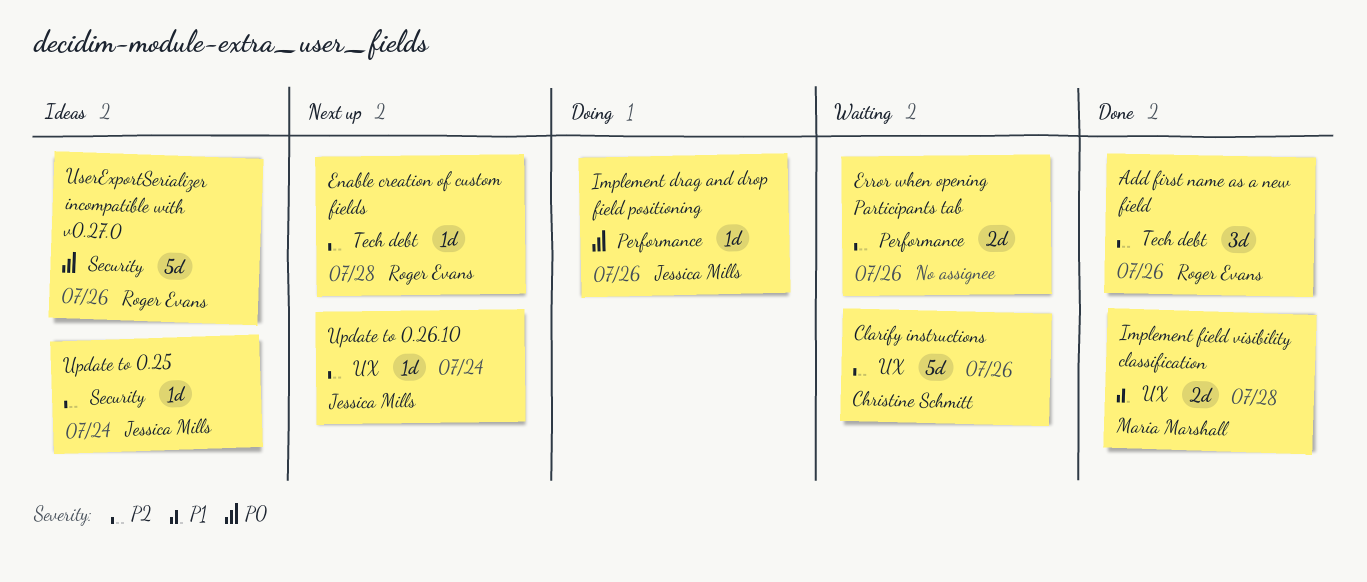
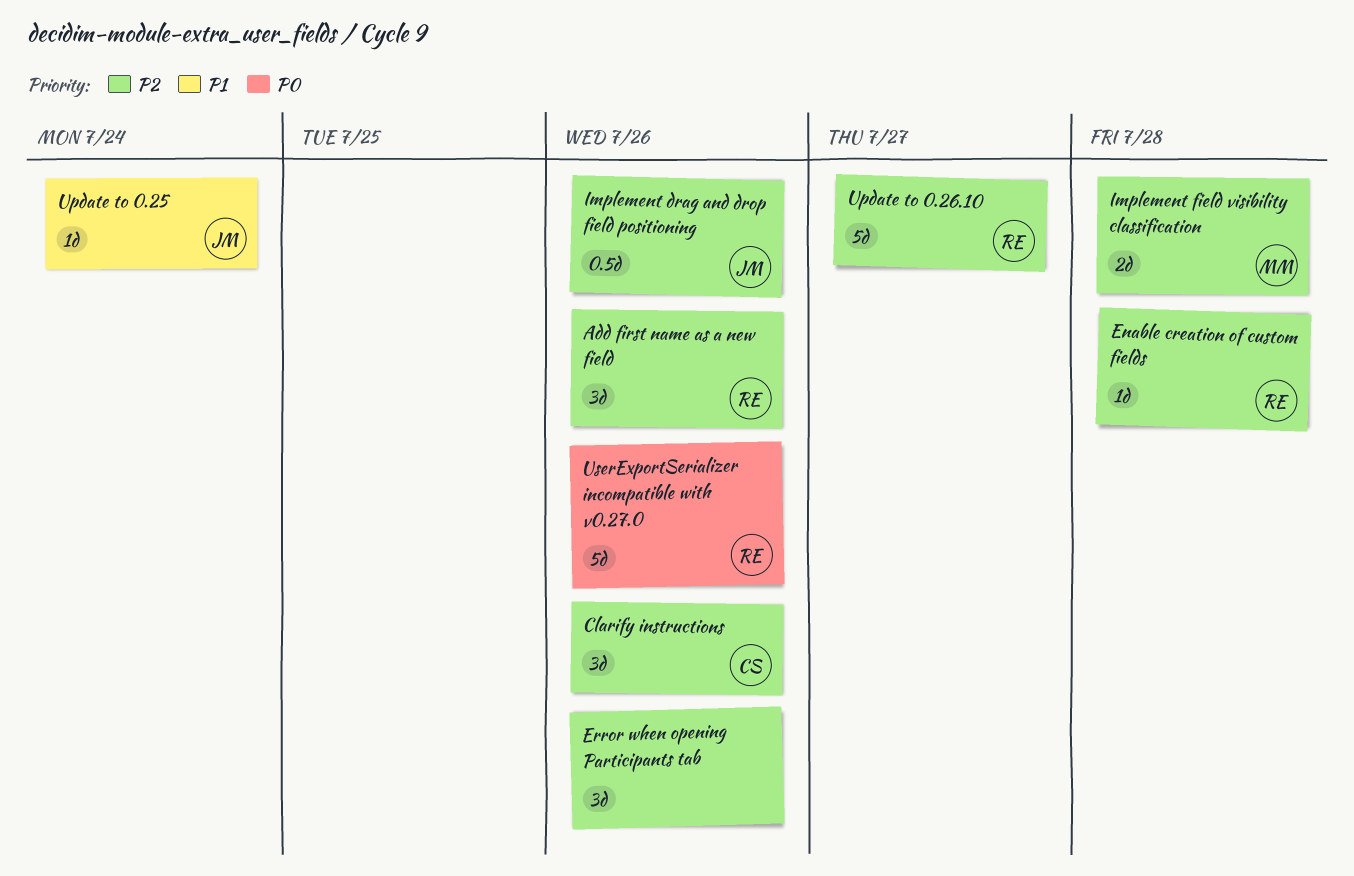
Clarify instructions, estimate: 5d -> 3d
Error when opening Participants tab, estimate: 2d -> 3d
Implement drag and drop field positioning, priority: P0 -> P2
Implement drag and drop field positioning, estimate: 1d -> 0.5d
Implement field visibility classification, priority: P1 -> P2
Update to 0.25, priority: P2 -> P1
Update to 0.26.10, owner: Jessica Mills -> Roger Evans
Update to 0.26.10, estimate: 1d -> 5d
Update to 0.26.10, due: Jul 24 -> Jul 27

